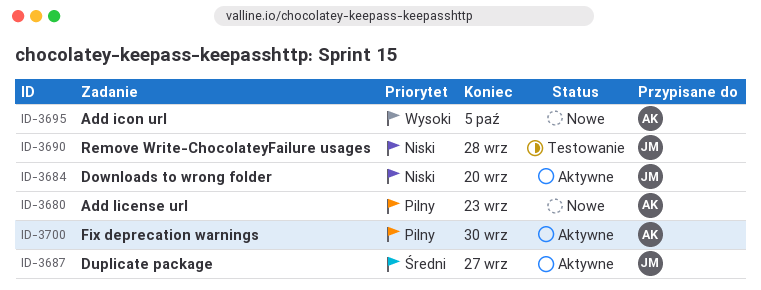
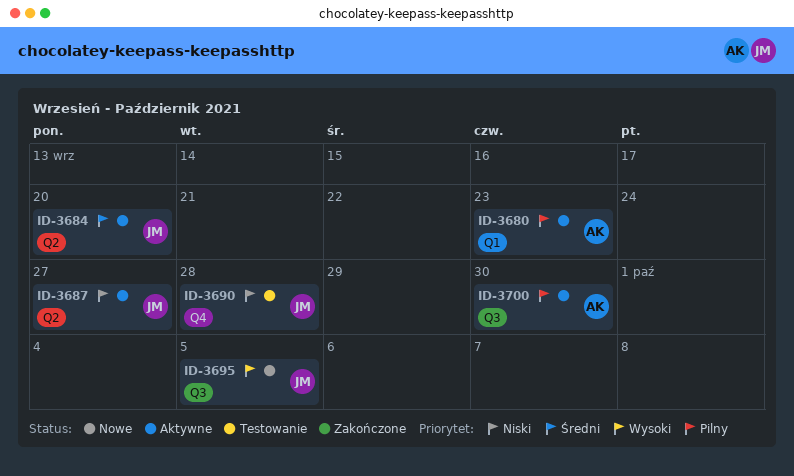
ID-3680, status: Nowe -> Aktywne
ID-3684, priority: Niski -> Średni
ID-3687, priority: Średni -> Niski
ID-3695, owner: AK -> JM

